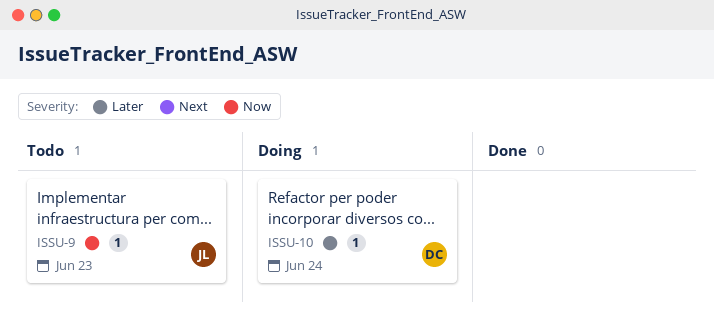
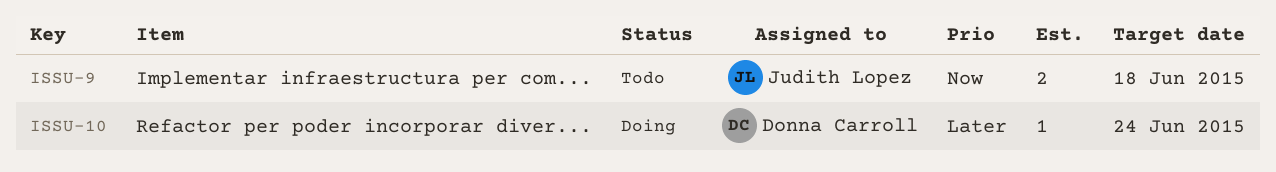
ISSU-9, estimate: 1 -> 2
ISSU-9, due: Jun 23 -> Jun 18

